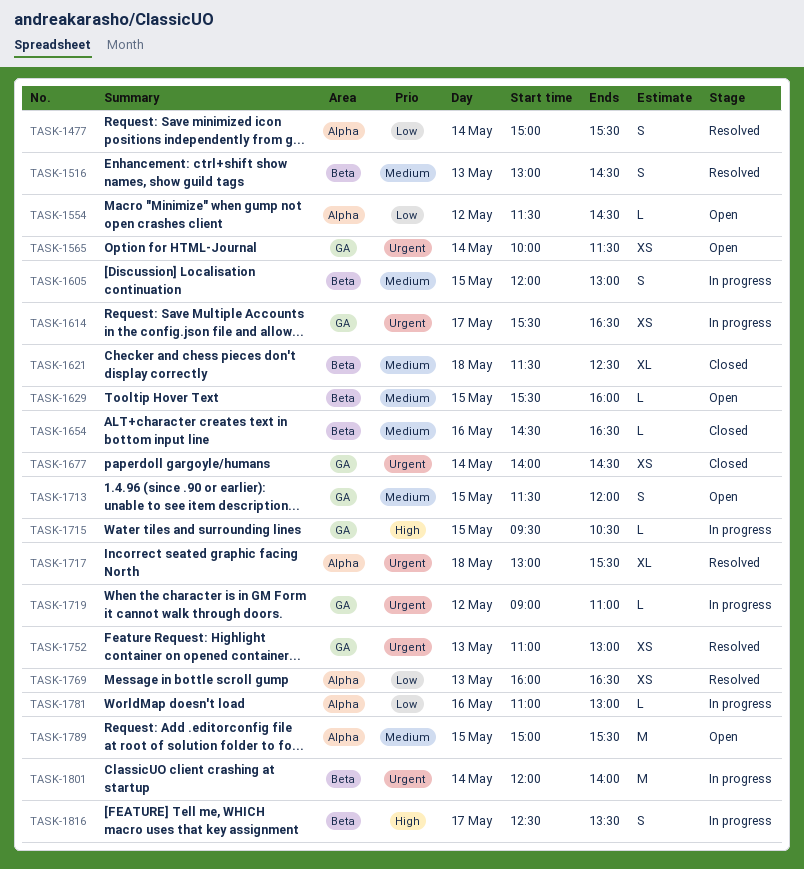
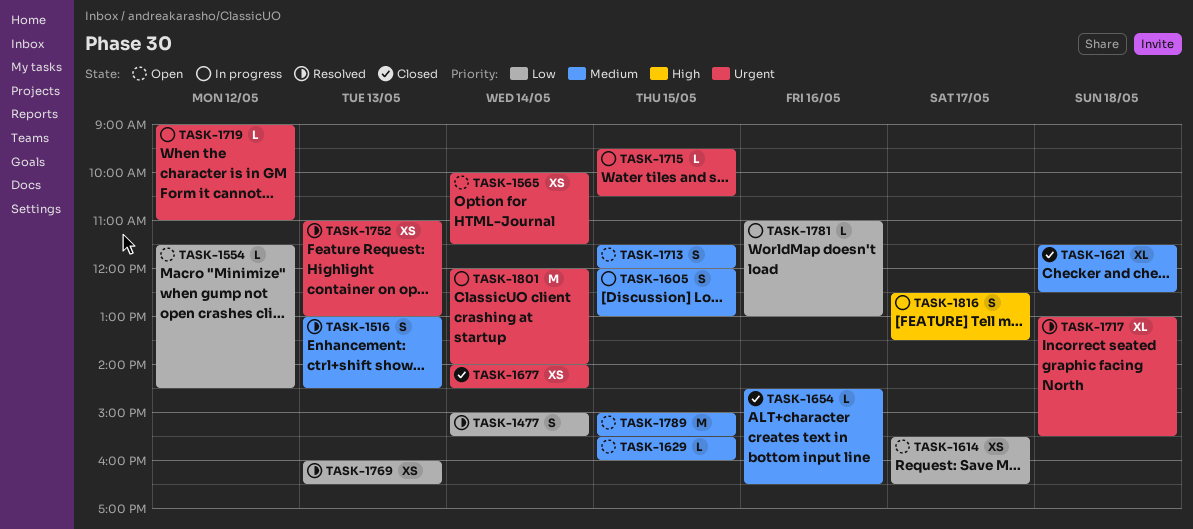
TASK-1614, status: In progress -> Open
TASK-1614, priority: Urgent -> Low
TASK-1715, priority: High -> Urgent

